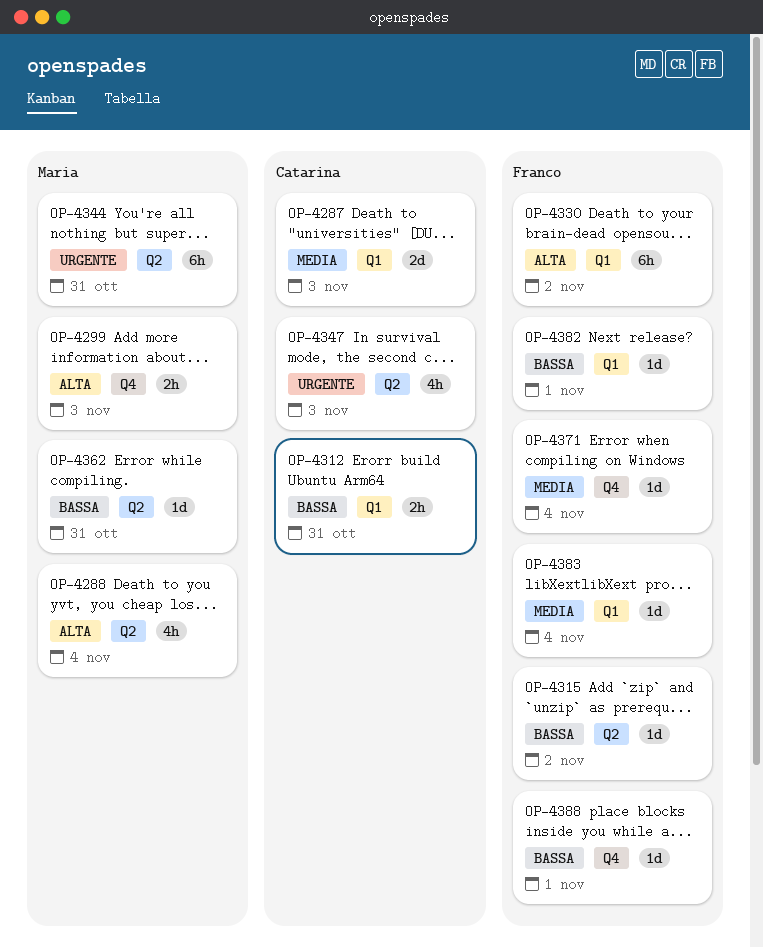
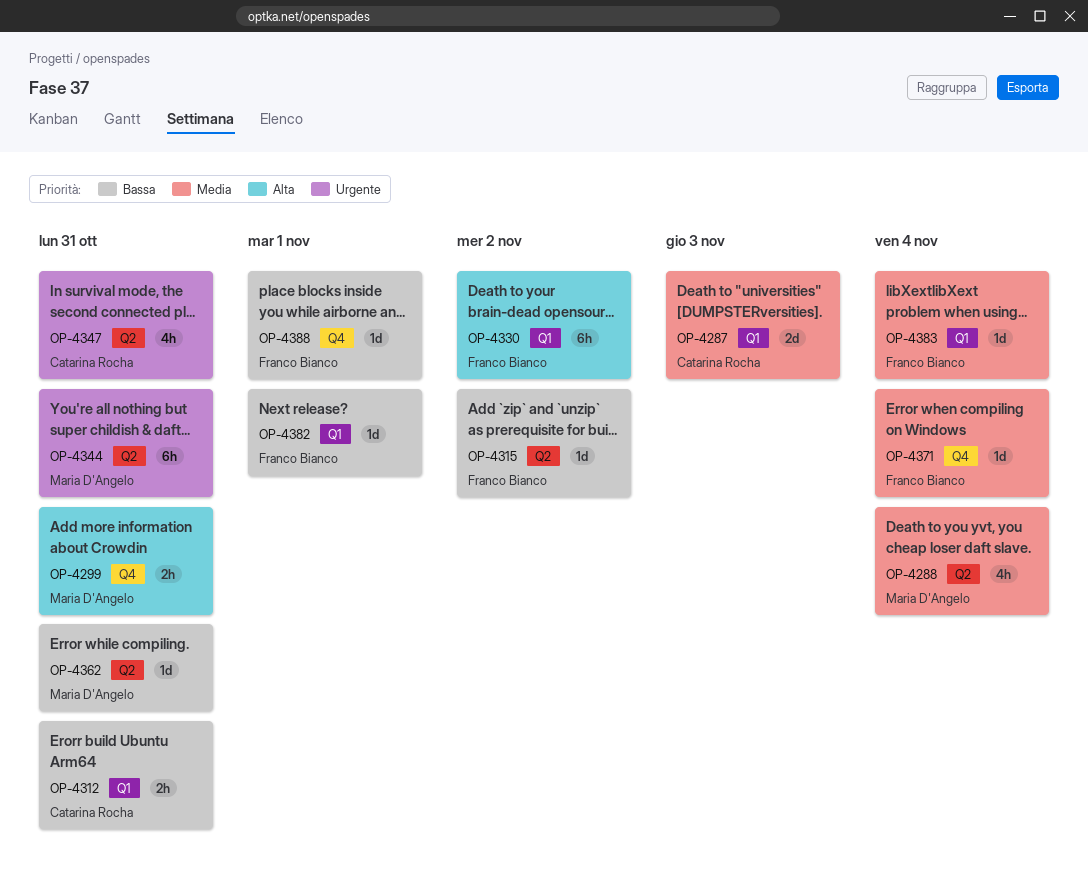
OP-4288, priority: Alta -> Media
OP-4299, due: Nov 3 -> Oct 31
OP-4347, due: Nov 3 -> Oct 31

